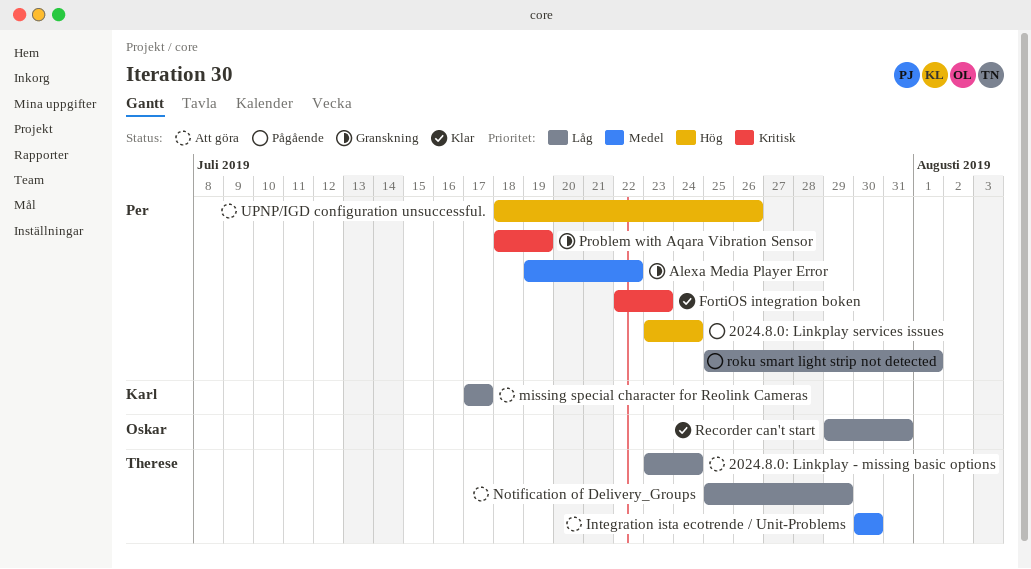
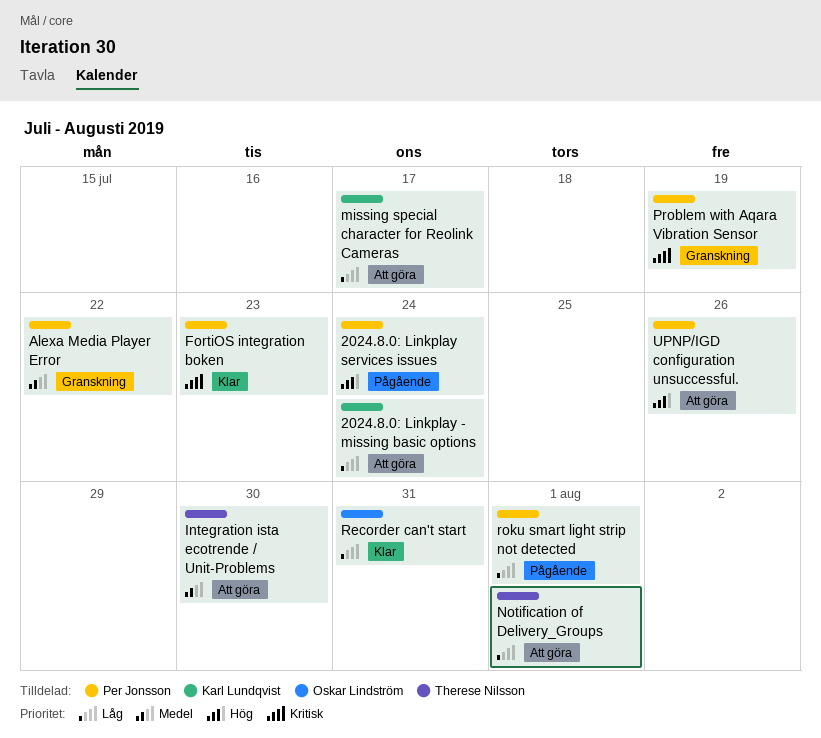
2024.8.0: Linkplay - missing basic options, owner: Therese Nilsson -> Karl Lundqvist
Notification of Delivery_Groups, due: Jul 29 -> Aug 1

